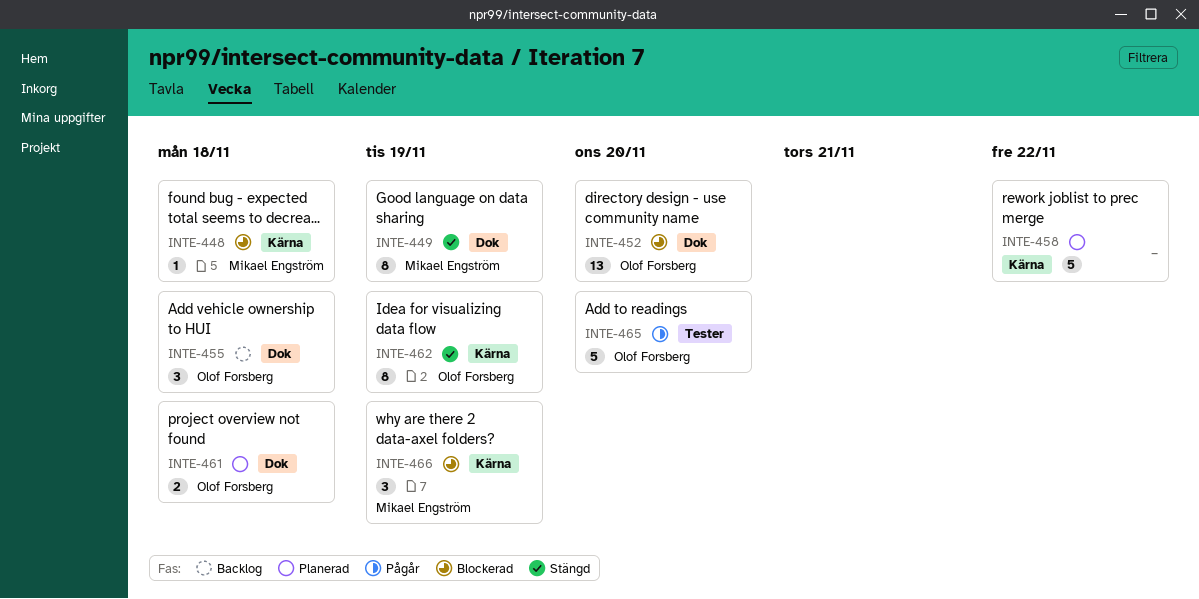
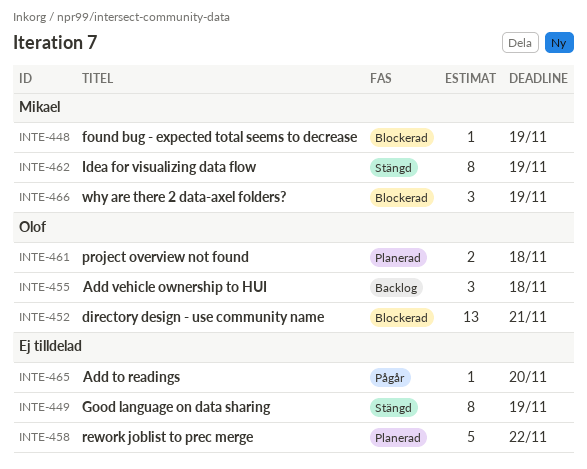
INTE-448, due: Nov 18 -> Nov 19
INTE-449, owner: Mikael Engström -> none
INTE-452, due: Nov 20 -> Nov 21
INTE-462, owner: Olof Forsberg -> Mikael Engström
INTE-465, owner: Olof Forsberg -> none
INTE-465, estimate: 5 -> 1

